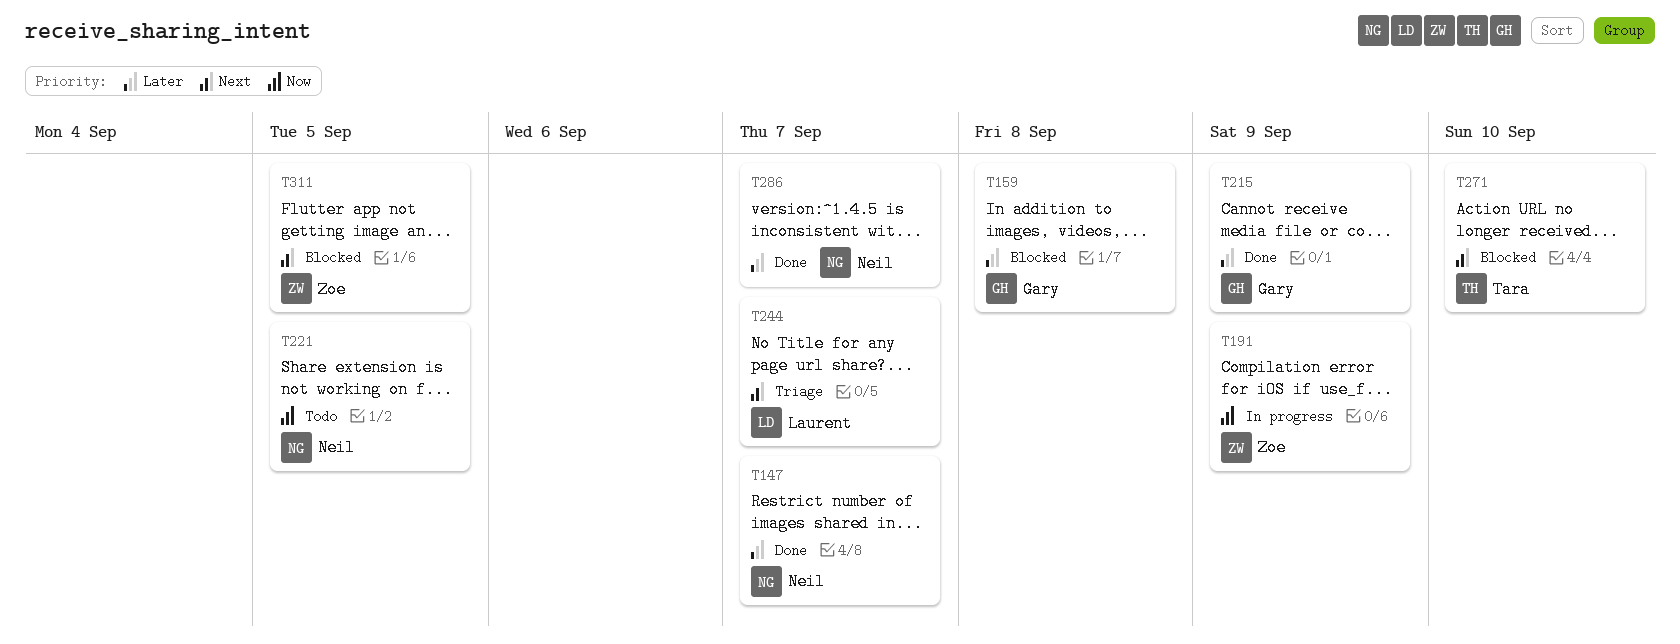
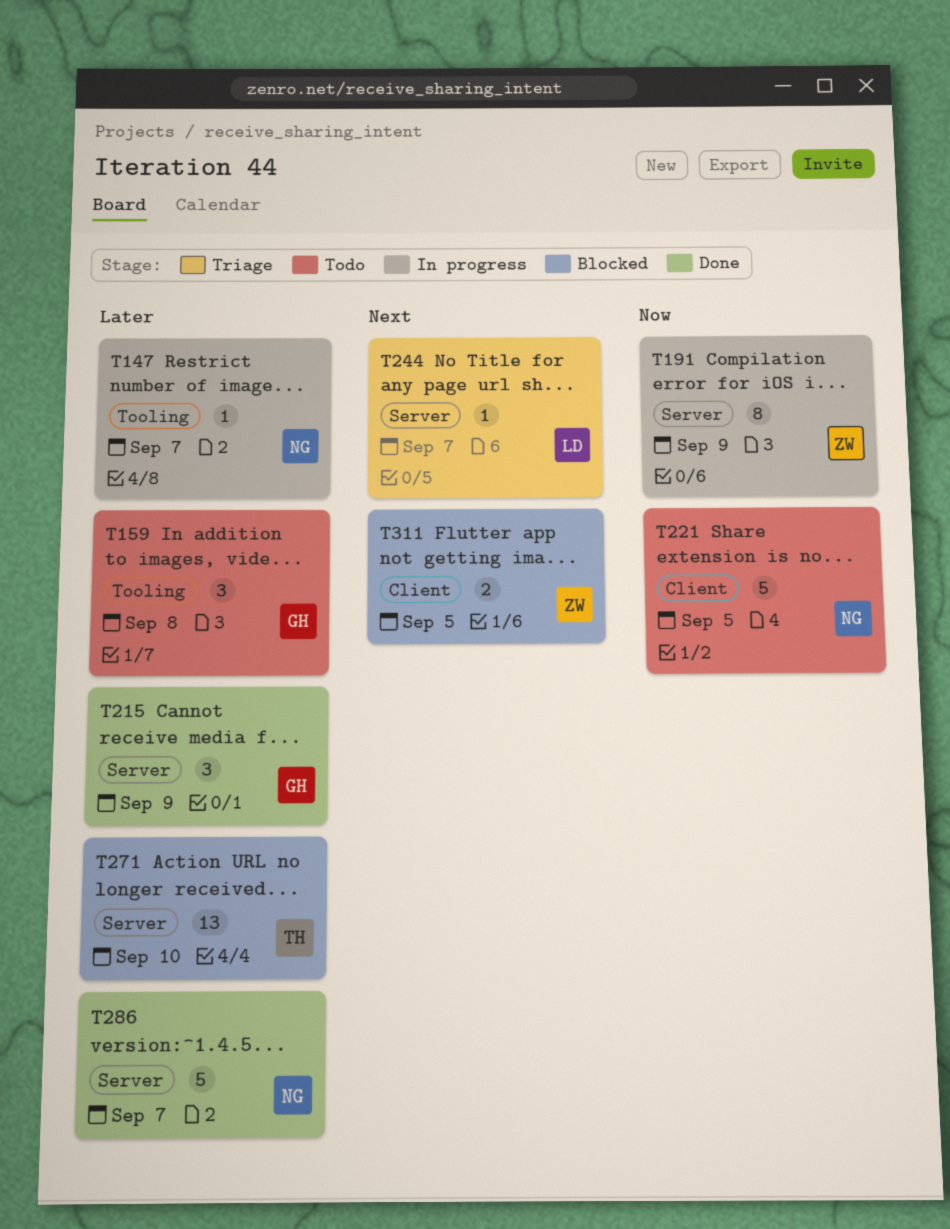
T147, status: Done -> In progress
T159, status: Blocked -> Todo
T271, priority: Next -> Later

